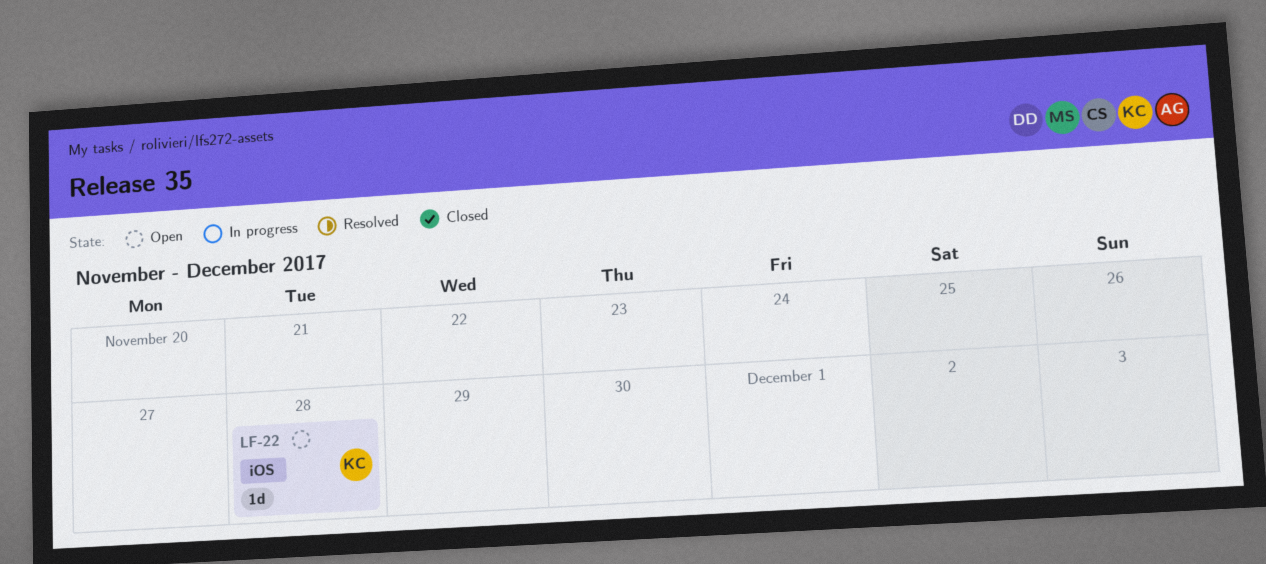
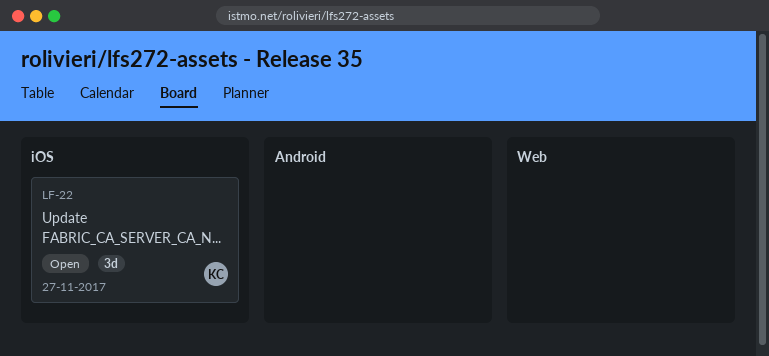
LF-22, estimate: 1d -> 3d
LF-22, due: Nov 28 -> Nov 27

